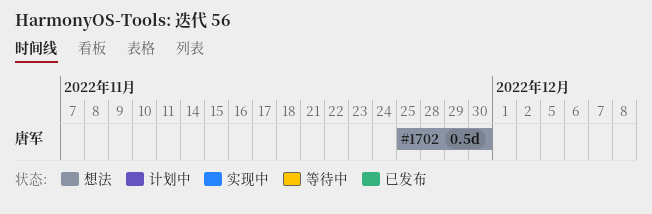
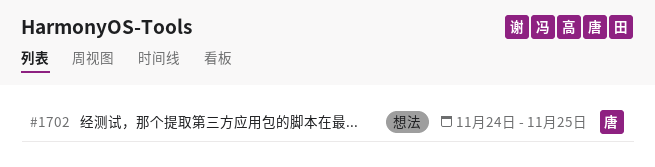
#1702, start: Nov 25 -> Nov 24
#1702, due: Nov 30 -> Nov 25

